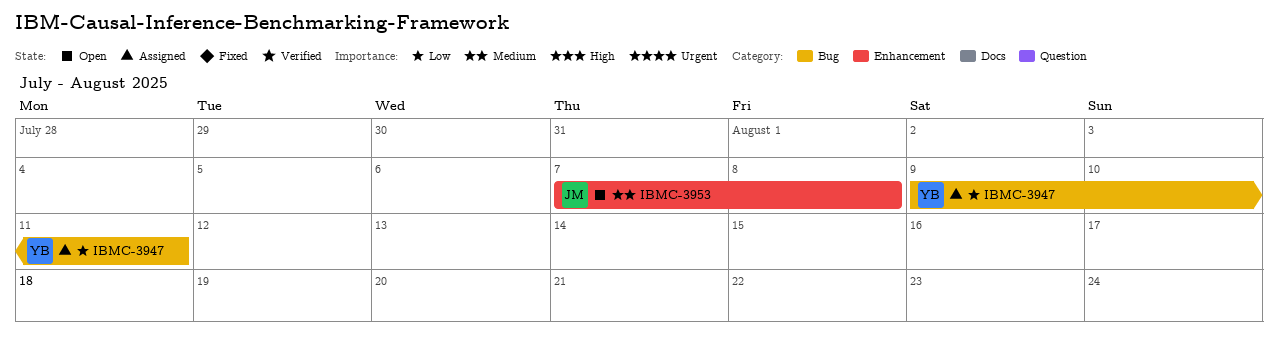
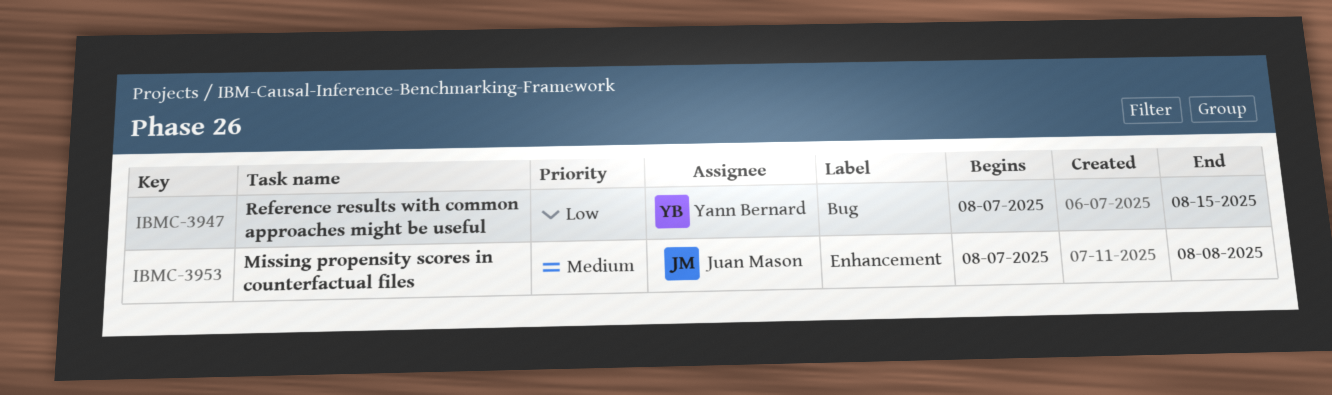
IBMC-3947, start: Aug 9 -> Aug 7
IBMC-3947, due: Aug 11 -> Aug 15

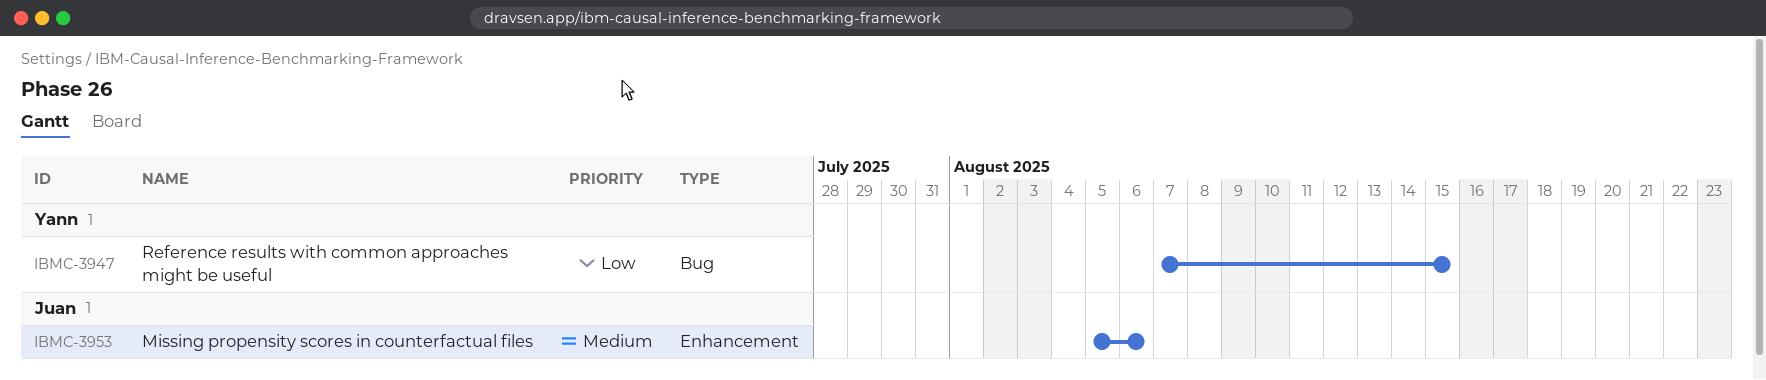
IBMC-3953, start: Aug 7 -> Aug 5
IBMC-3953, due: Aug 8 -> Aug 6

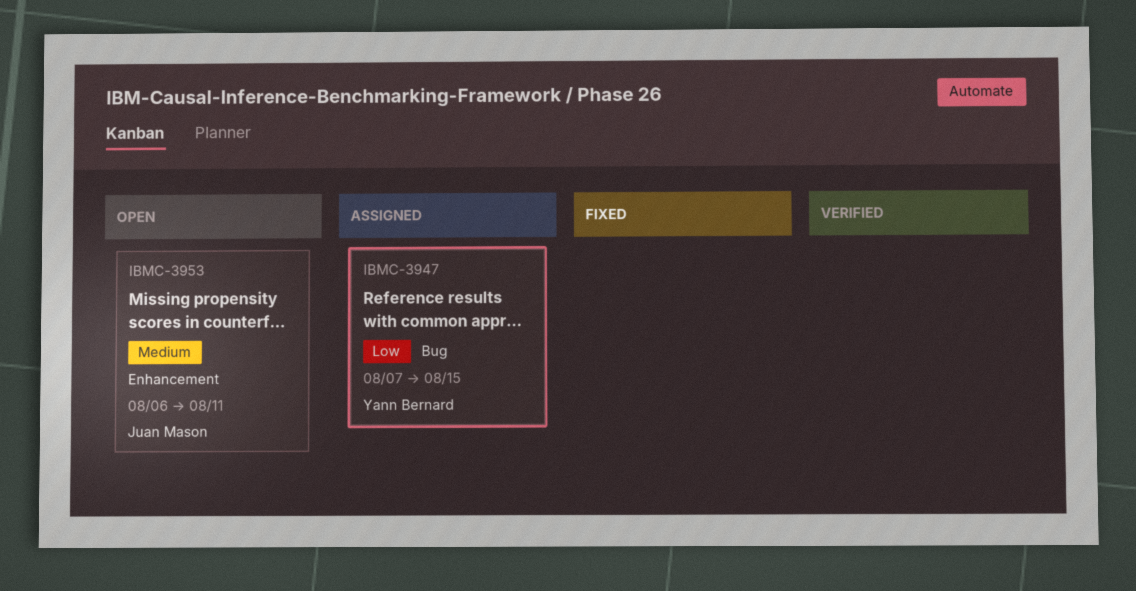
IBMC-3953, start: Aug 5 -> Aug 6
IBMC-3953, due: Aug 6 -> Aug 11

